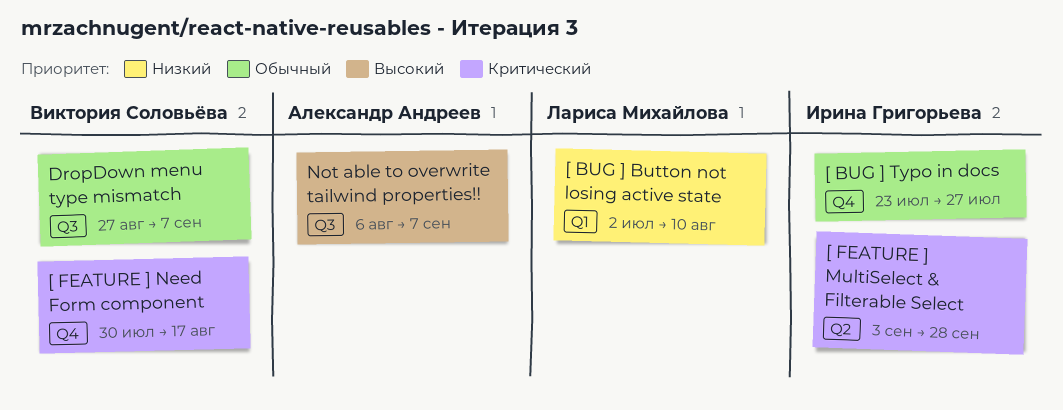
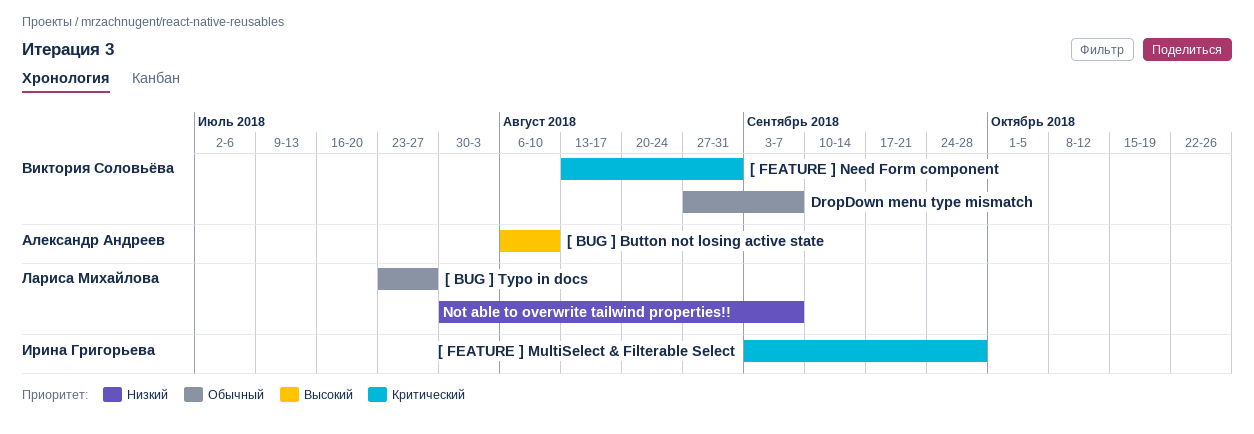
[ BUG ] Button not losing active state, owner: Лариса Михайлова -> Александр Андреев
[ BUG ] Button not losing active state, priority: Низкий -> Высокий
[ BUG ] Button not losing active state, start: Jul 2 -> Aug 6
[ BUG ] Typo in docs, owner: Ирина Григорьева -> Лариса Михайлова
[ FEATURE ] Need Form component, start: Jul 30 -> Aug 13
[ FEATURE ] Need Form component, due: Aug 17 -> Aug 31
Not able to overwrite tailwind properties!!, owner: Александр Андреев -> Лариса Михайлова
Not able to overwrite tailwind properties!!, priority: Высокий -> Низкий
Not able to overwrite tailwind properties!!, start: Aug 6 -> Jul 30

